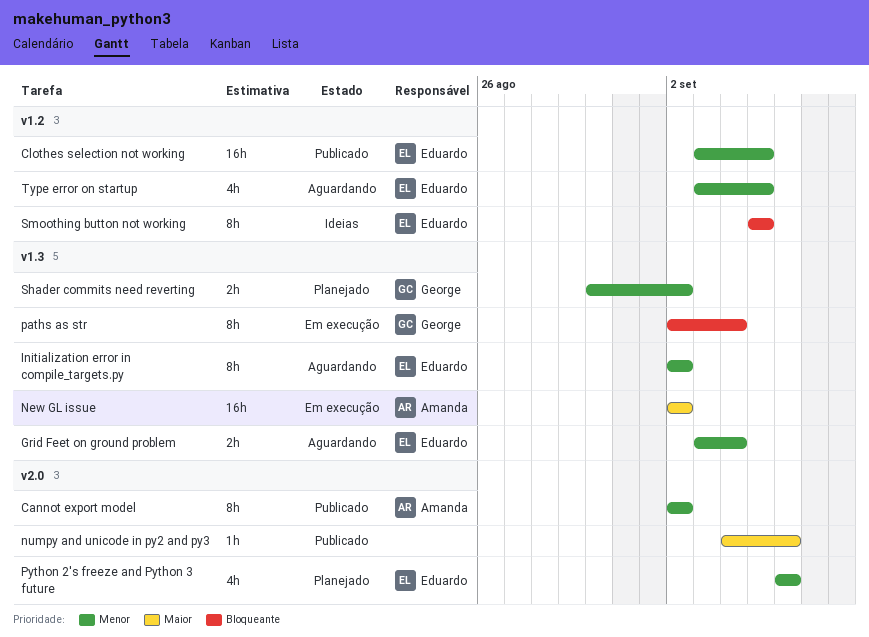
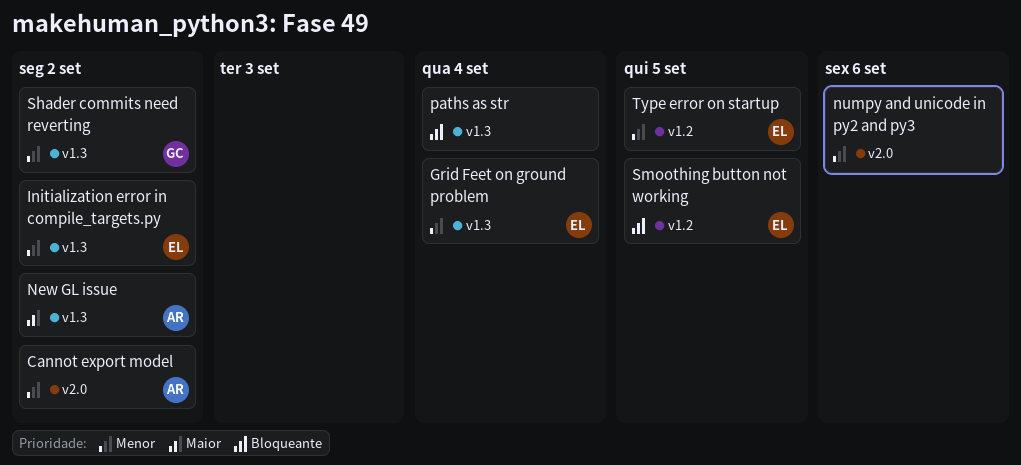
Clothes selection not working: present -> none
numpy and unicode in py2 and py3, priority: Maior -> Menor
paths as str, owner: George -> none
Python 2's freeze and Python 3 future: present -> none

